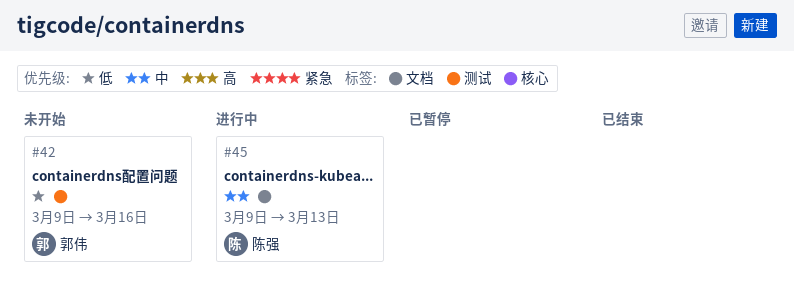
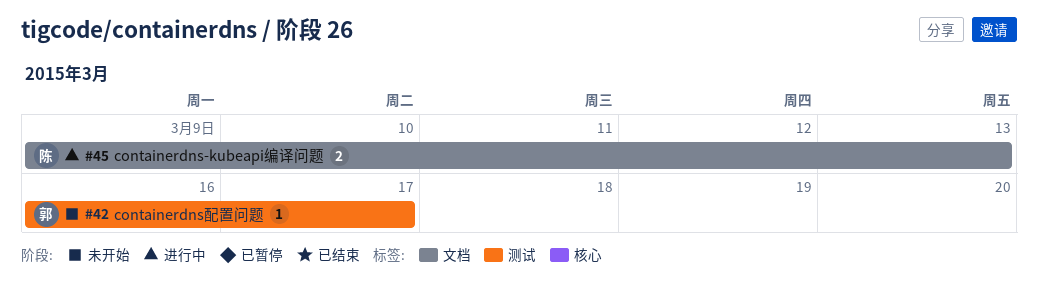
#42, start: Mar 9 -> Mar 16
#42, due: Mar 16 -> Mar 17

